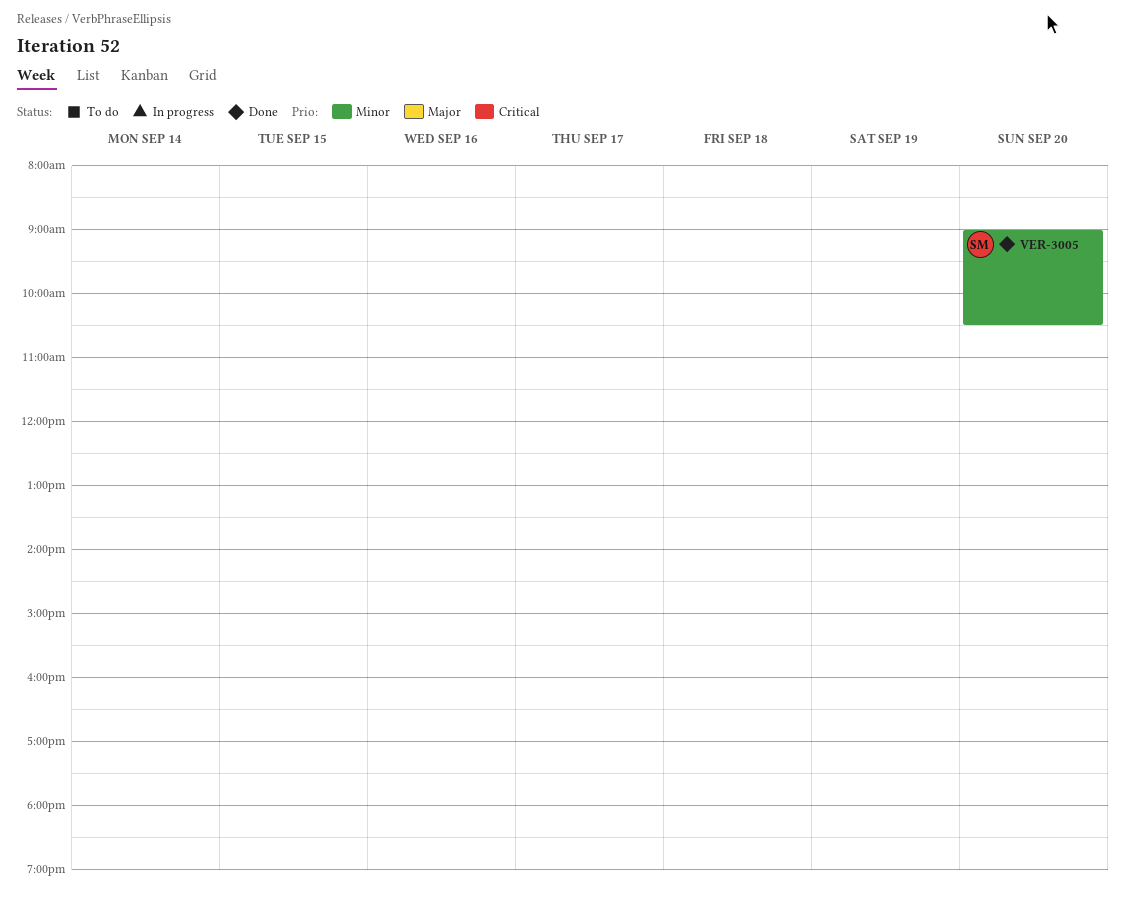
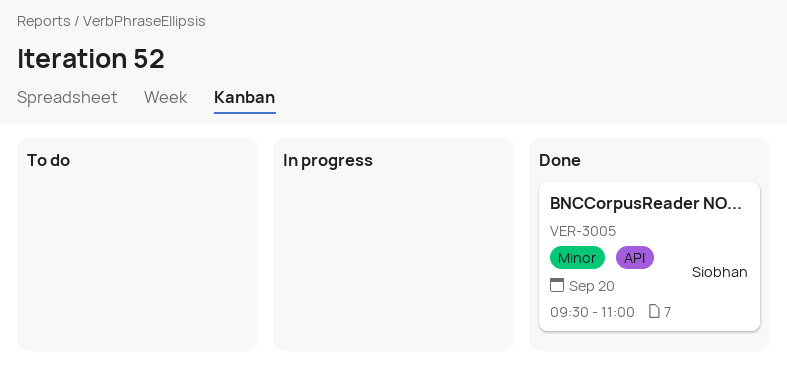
VER-3005, begins: 09:00 -> 09:30
VER-3005, ends: 10:30 -> 11:00

